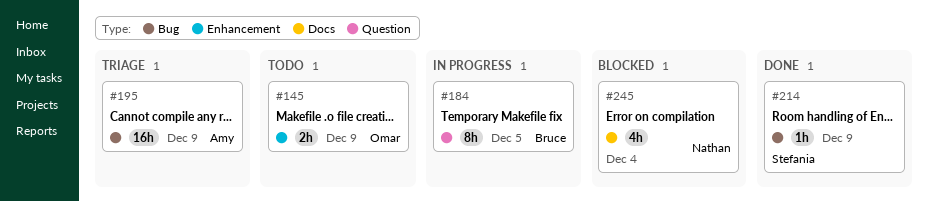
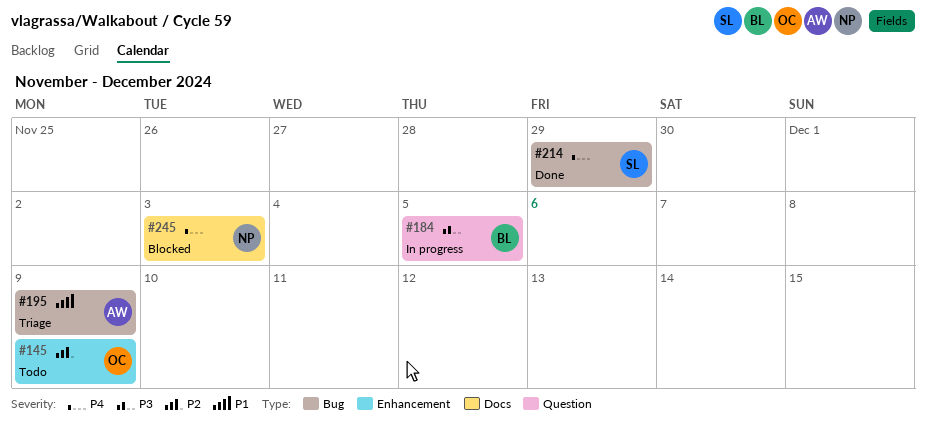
#214, due: Dec 9 -> Nov 29
#245, due: Dec 4 -> Dec 3

